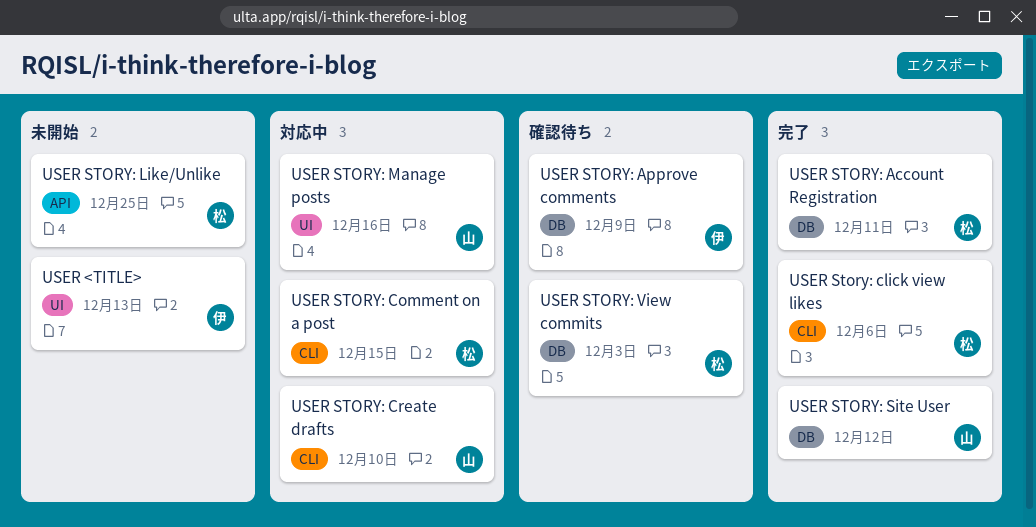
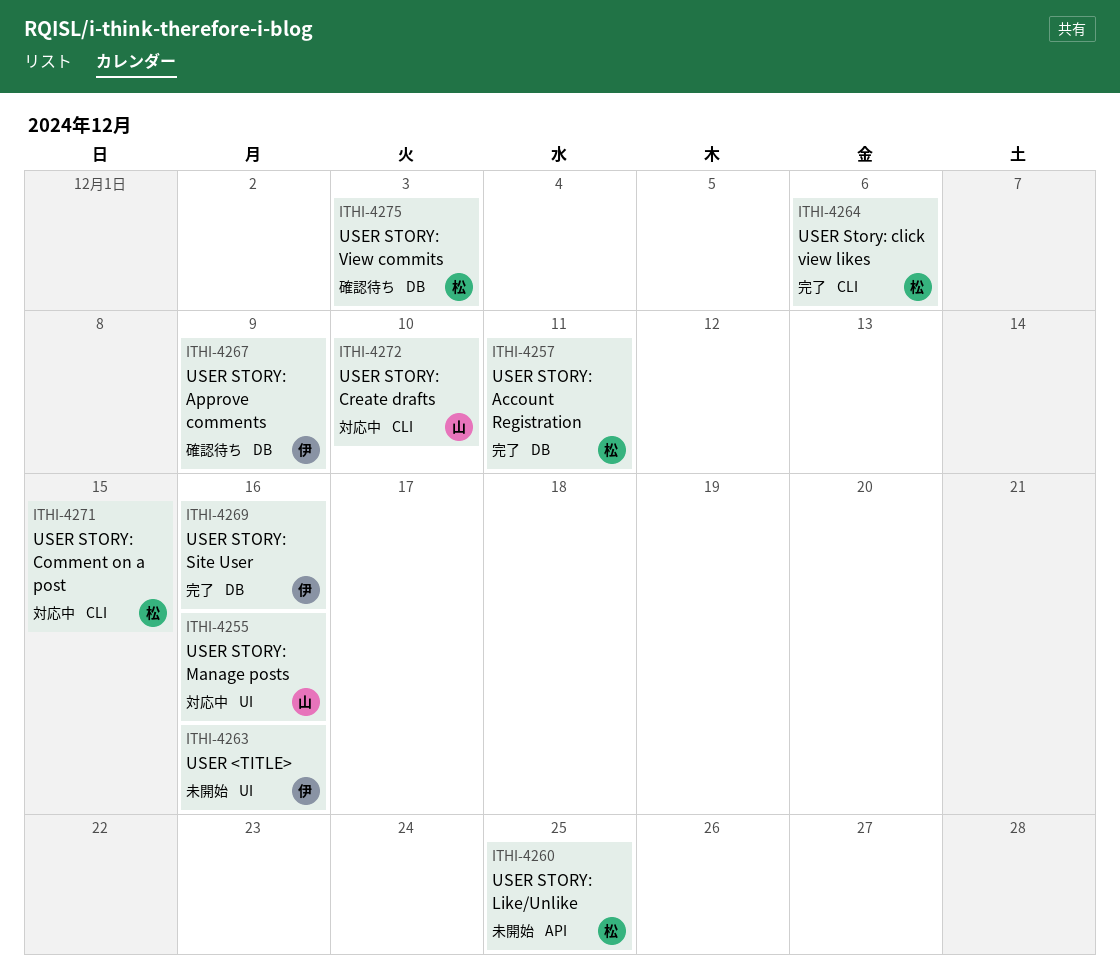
USER <TITLE>, due: Dec 13 -> Dec 16
USER STORY: Site User, owner: 山 -> 伊
USER STORY: Site User, due: Dec 12 -> Dec 16

